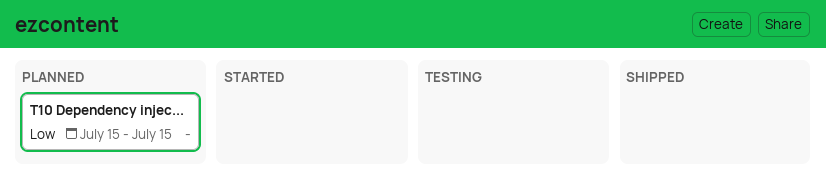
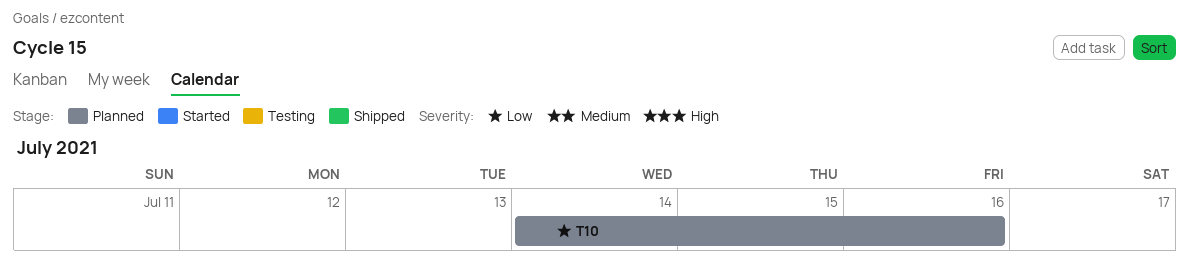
T10, start: Jul 15 -> Jul 14
T10, due: Jul 15 -> Jul 16

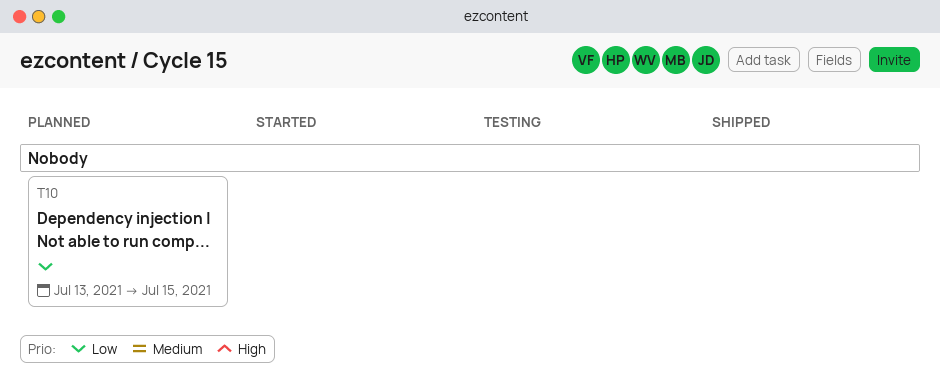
T10, start: Jul 14 -> Jul 13
T10, due: Jul 16 -> Jul 15

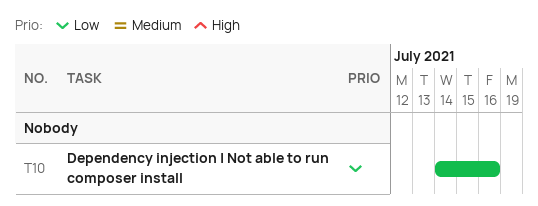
T10, start: Jul 13 -> Jul 14
T10, due: Jul 15 -> Jul 16

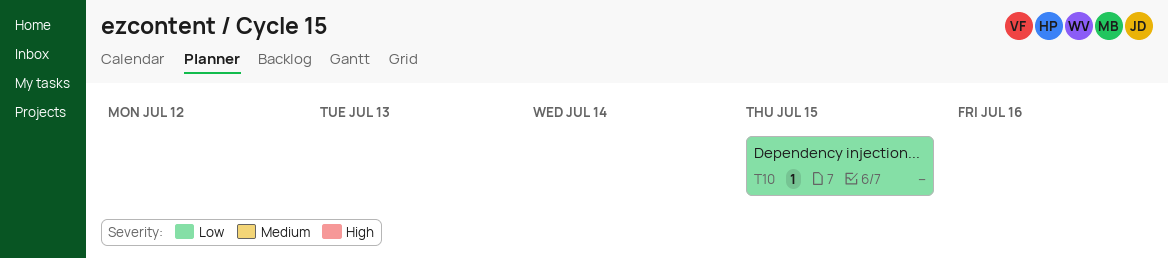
T10, due: Jul 16 -> Jul 15

